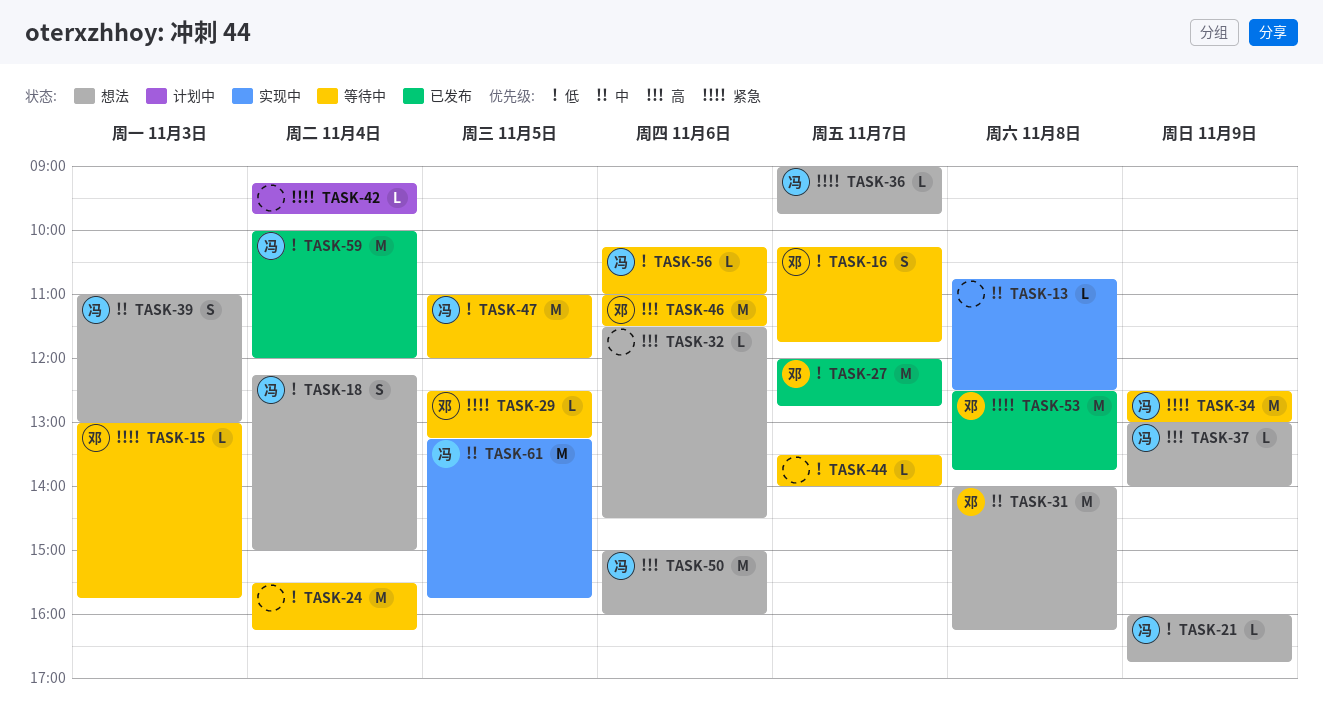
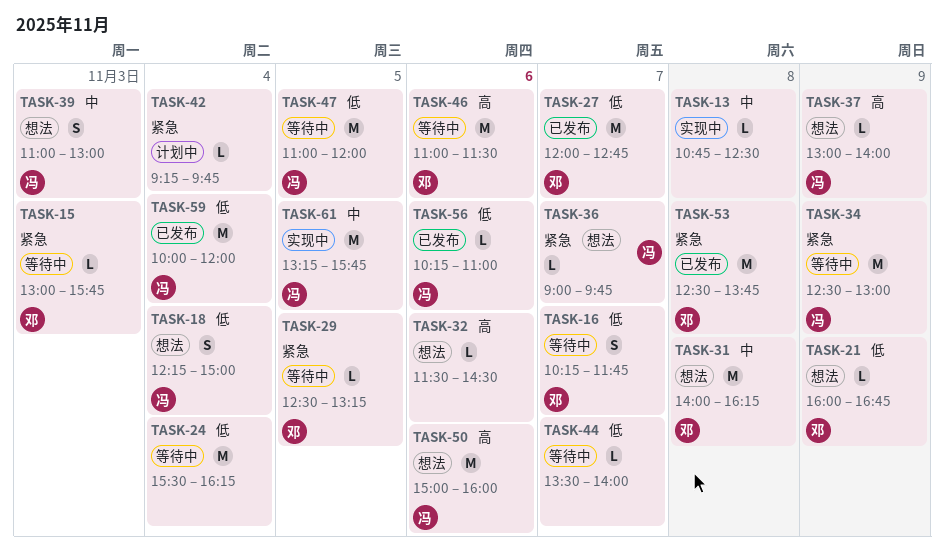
TASK-21, owner: 冯 -> 邓
TASK-56, status: 等待中 -> 已发布

